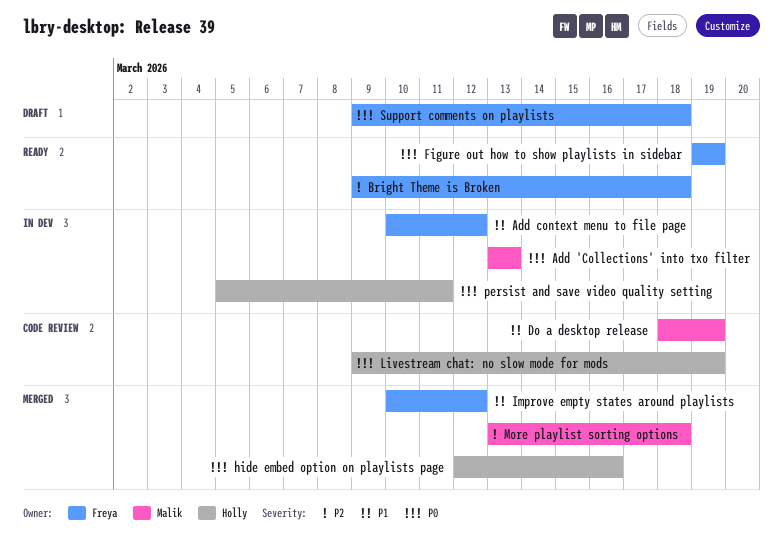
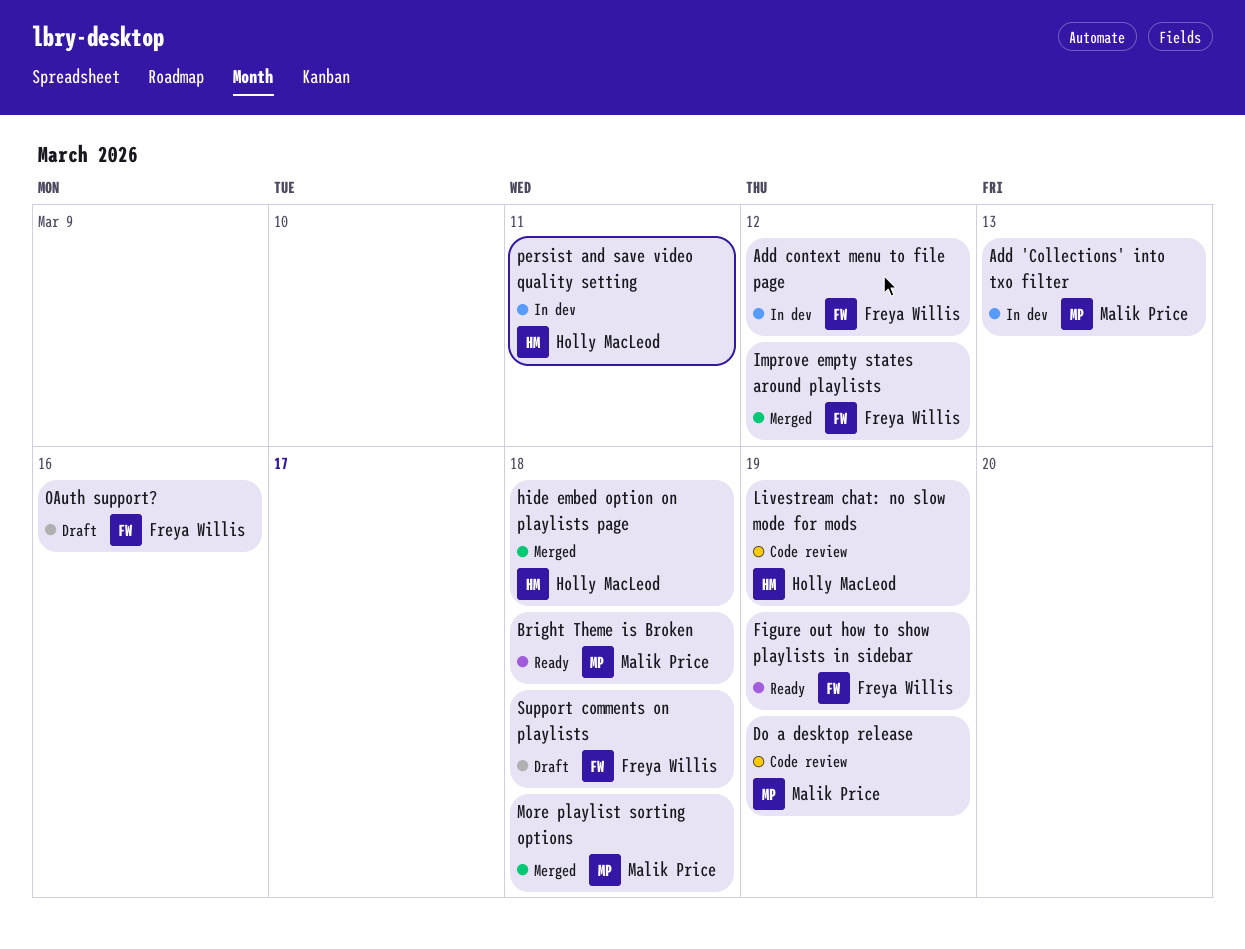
Bright Theme is Broken, owner: Freya Willis -> Malik Price
hide embed option on playlists page, due: Mar 16 -> Mar 18
OAuth support?: none -> present

